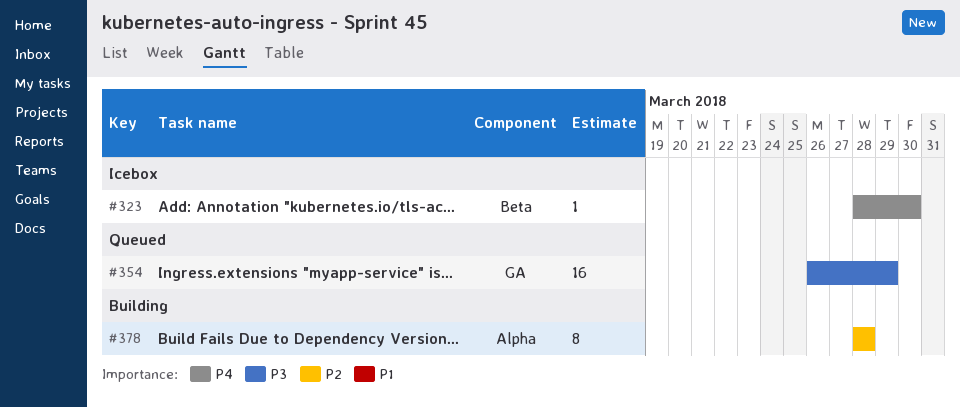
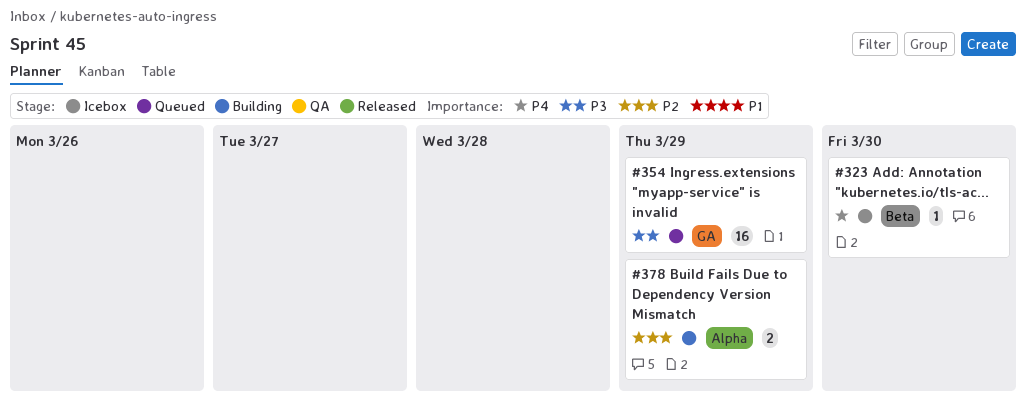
#378, estimate: 8 -> 2
#378, due: Mar 28 -> Mar 29

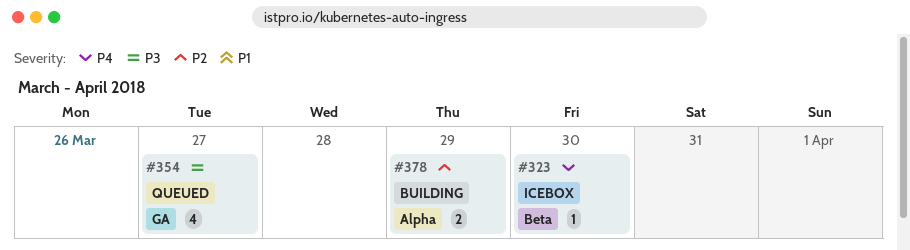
#354, estimate: 16 -> 4
#354, due: Mar 29 -> Mar 27

